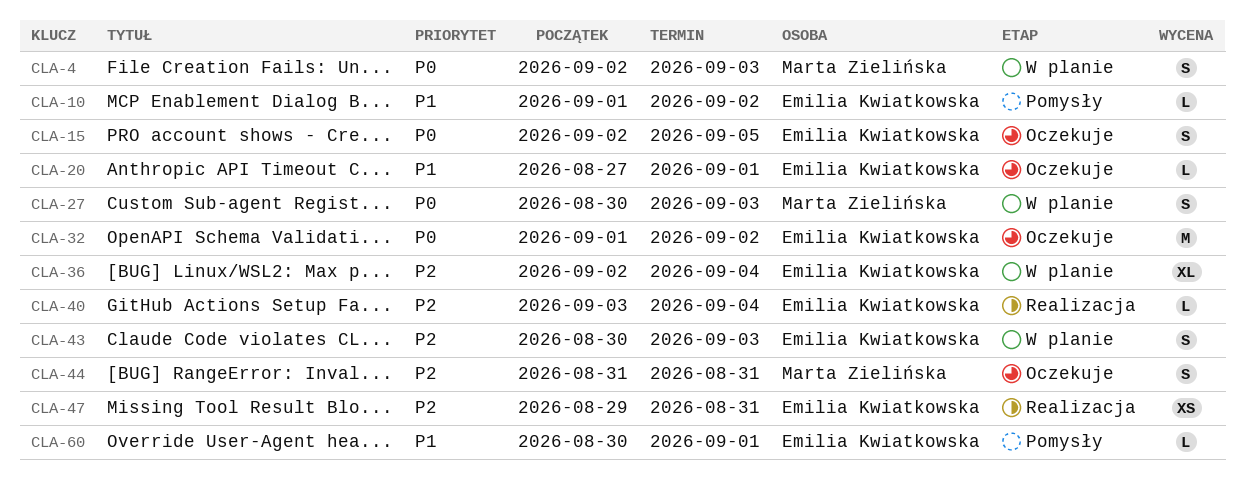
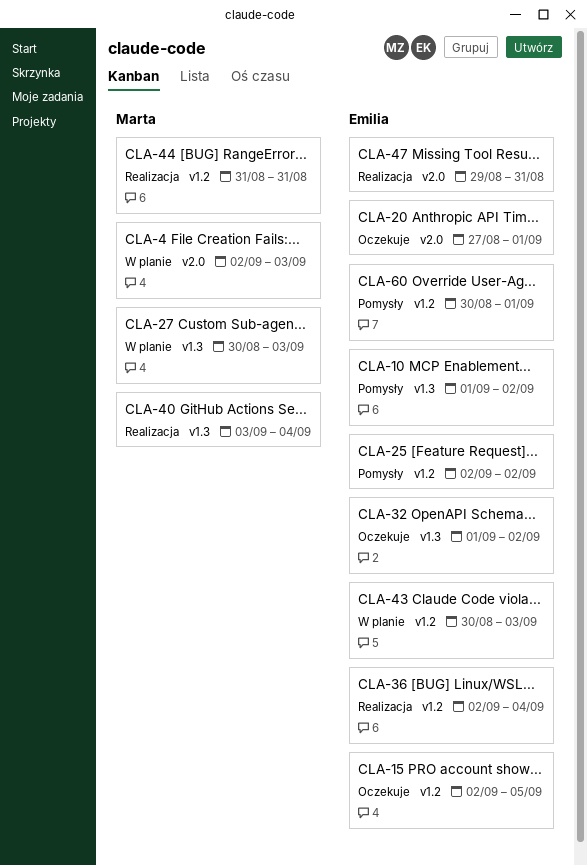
CLA-25: none -> present
CLA-36, status: W planie -> Realizacja
CLA-40, owner: Emilia Kwiatkowska -> Marta Zielińska
CLA-44, status: Oczekuje -> Realizacja

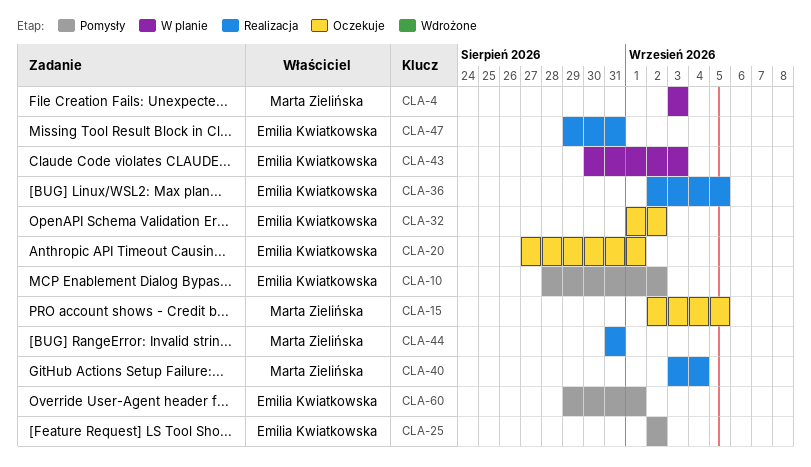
CLA-4, start: Sep 2 -> Sep 3
CLA-10, start: Sep 1 -> Aug 28
CLA-15, owner: Emilia Kwiatkowska -> Marta Zielińska
CLA-27: present -> none
CLA-36, due: Sep 4 -> Sep 5
CLA-60, start: Aug 30 -> Aug 29

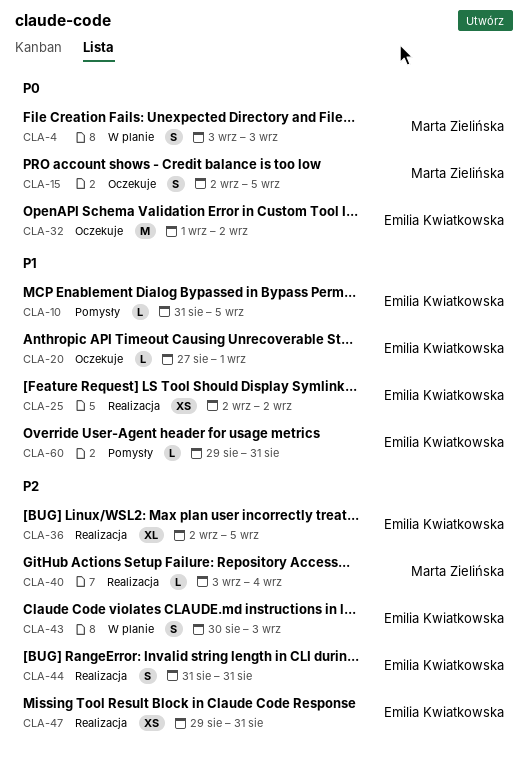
CLA-10, start: Aug 28 -> Aug 31
CLA-10, due: Sep 2 -> Sep 5
CLA-25, status: Pomysły -> Realizacja
CLA-44, owner: Marta Zielińska -> Emilia Kwiatkowska
CLA-60, due: Sep 1 -> Aug 31

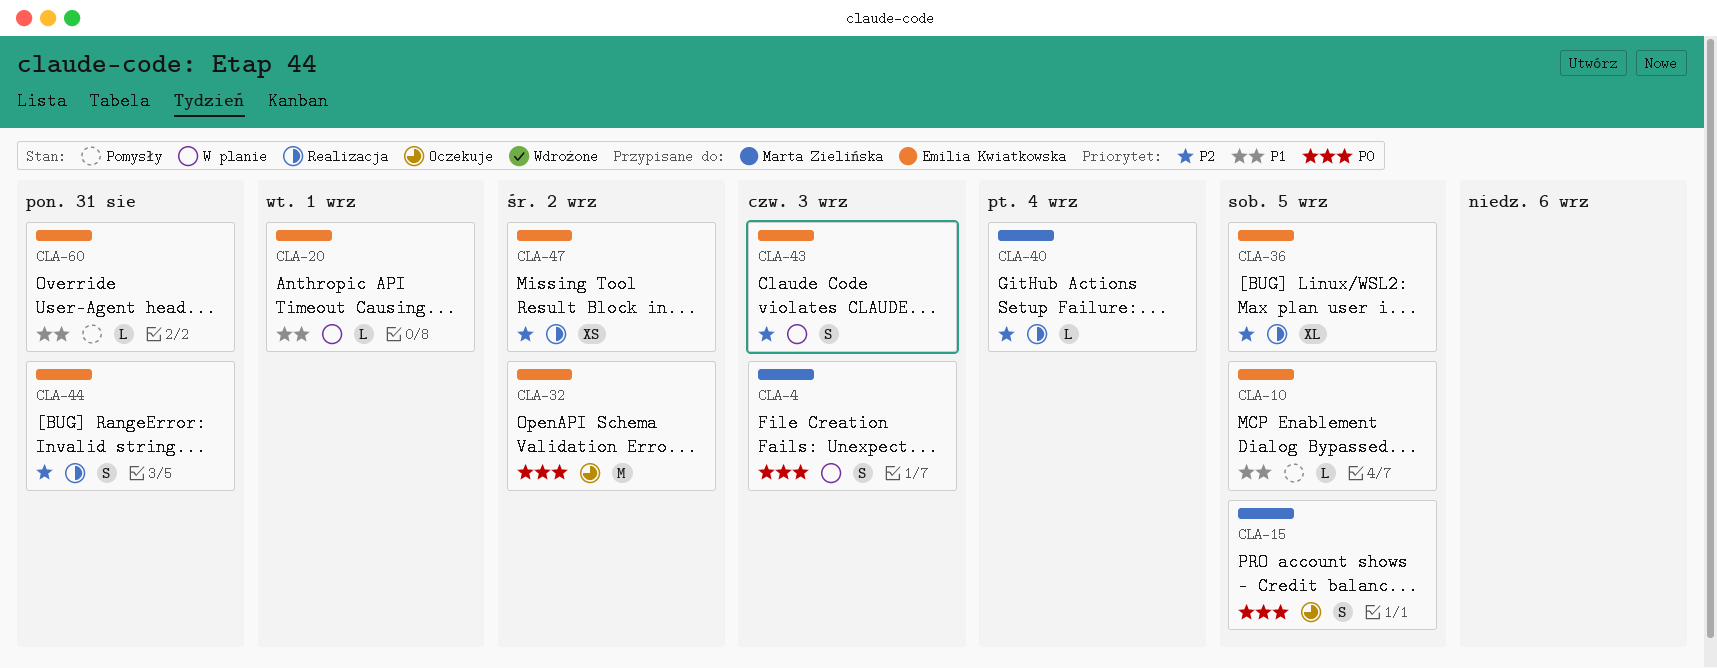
CLA-20, status: Oczekuje -> W planie
CLA-25: present -> none
CLA-47, due: Aug 31 -> Sep 2

